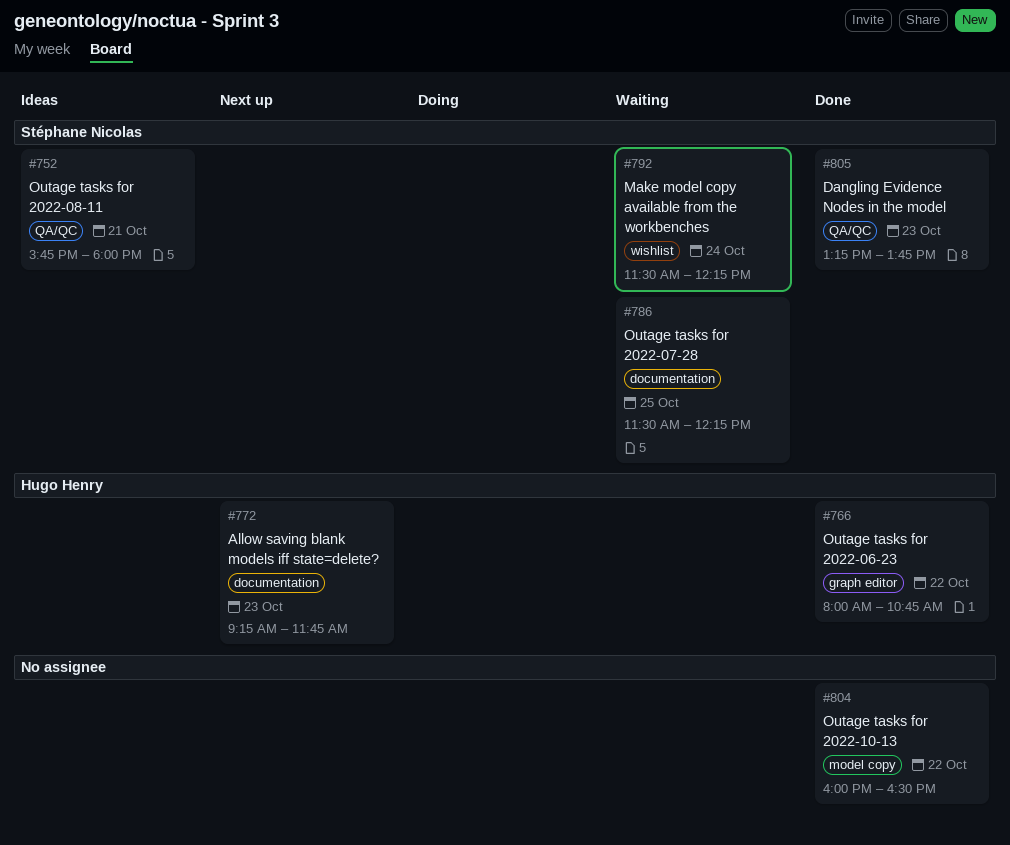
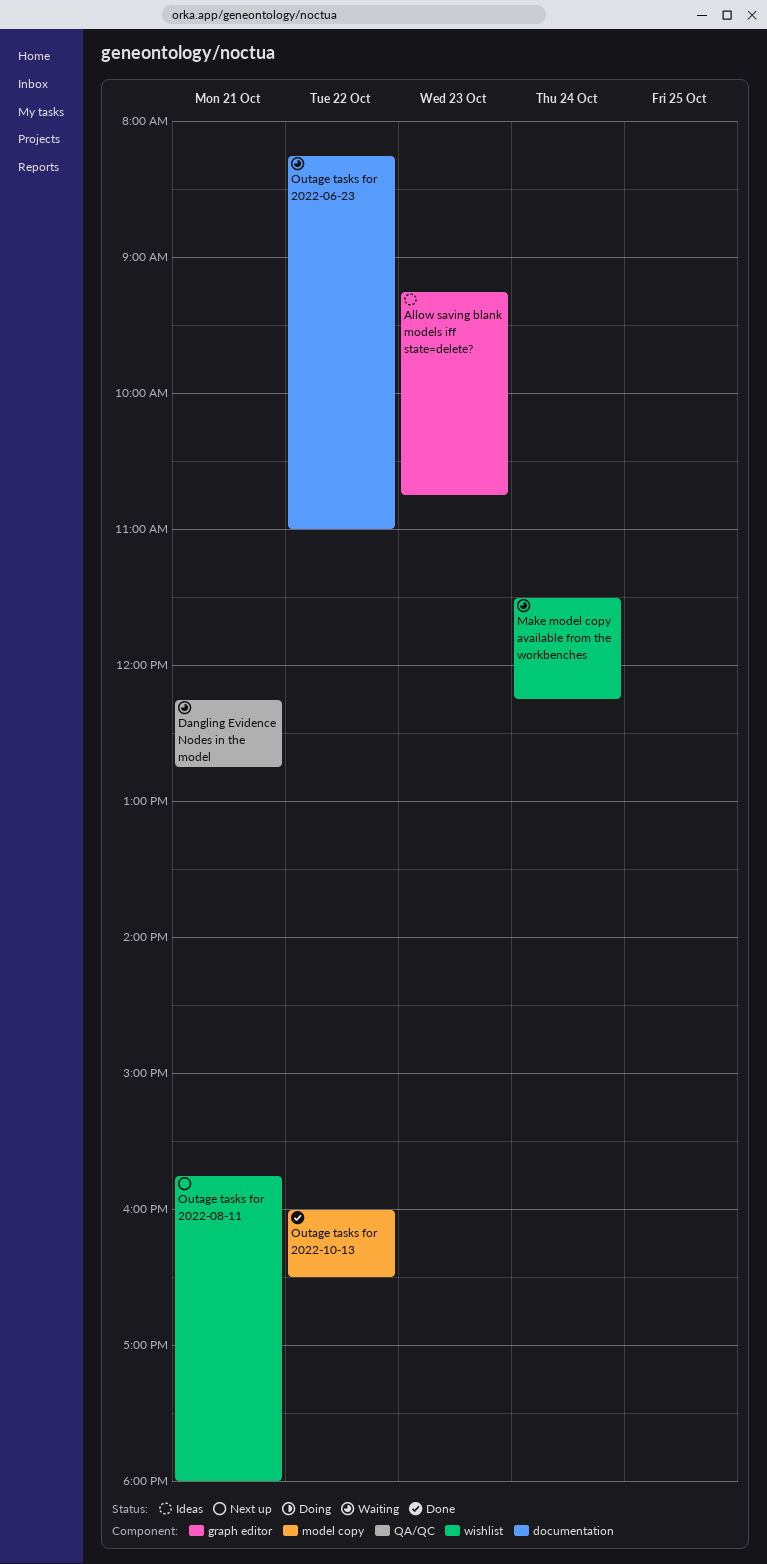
Allow saving blank models iff state=delete?, status: Next up -> Ideas
Allow saving blank models iff state=delete?, label: documentation -> graph editor
Allow saving blank models iff state=delete?, ends: 11:45 -> 10:45
Dangling Evidence Nodes in the model, status: Done -> Waiting
Dangling Evidence Nodes in the model, day: Oct 23 -> Oct 21
Dangling Evidence Nodes in the model, begins: 13:15 -> 12:15
Dangling Evidence Nodes in the model, ends: 13:45 -> 12:45
Outage tasks for 2022-06-23, status: Done -> Waiting
Outage tasks for 2022-06-23, label: graph editor -> documentation
Outage tasks for 2022-06-23, begins: 08:00 -> 08:15
Outage tasks for 2022-06-23, ends: 10:45 -> 11:00
Outage tasks for 2022-07-28: present -> none
Outage tasks for 2022-08-11, status: Ideas -> Next up
Outage tasks for 2022-08-11, label: QA/QC -> wishlist

